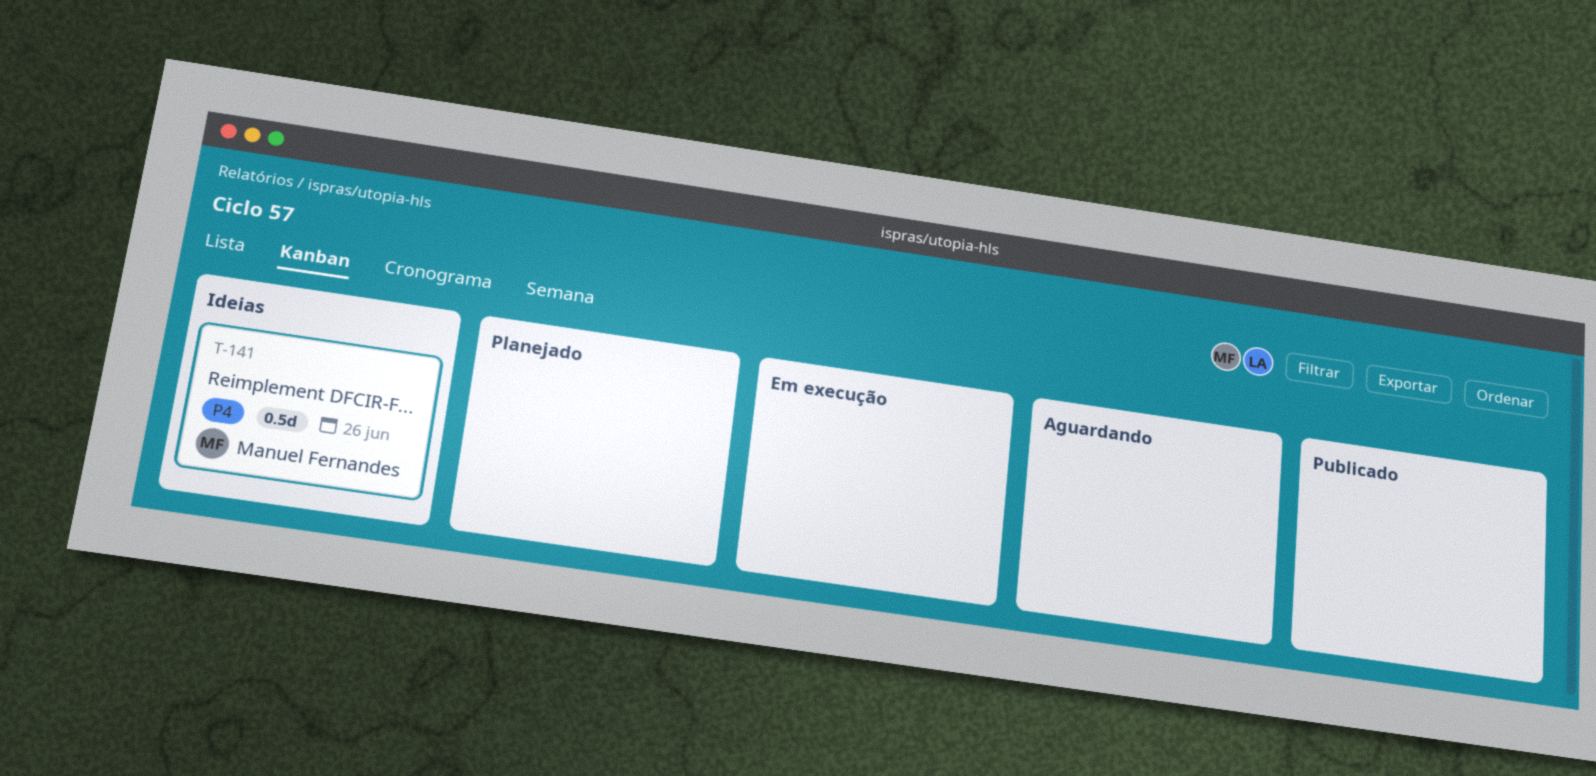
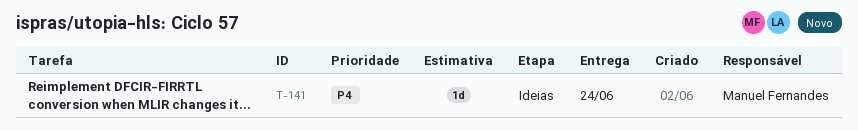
T-141, estimate: 0.5d -> 1d
T-141, due: Jun 26 -> Jun 24

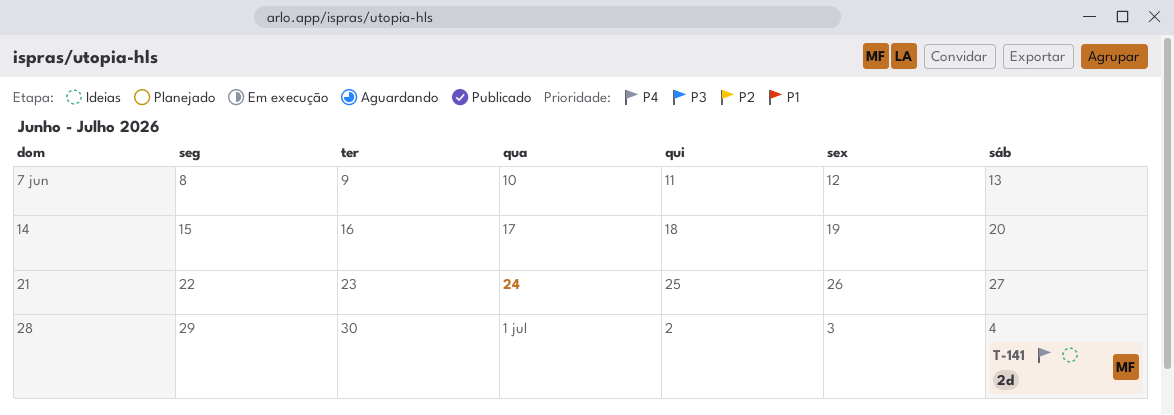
T-141, estimate: 1d -> 2d
T-141, due: Jun 24 -> Jul 4

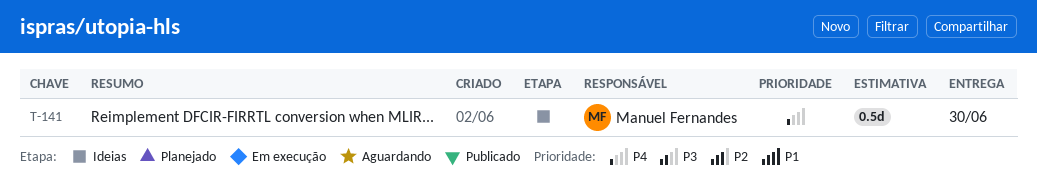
T-141, estimate: 2d -> 0.5d
T-141, due: Jul 4 -> Jun 30

